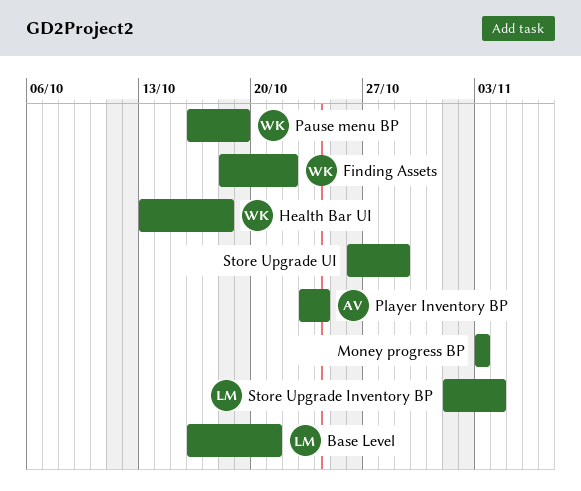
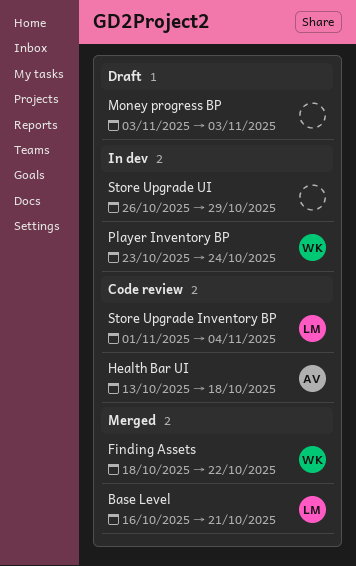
Health Bar UI, owner: WK -> AV
Pause menu BP: present -> none
Player Inventory BP, owner: AV -> WK

